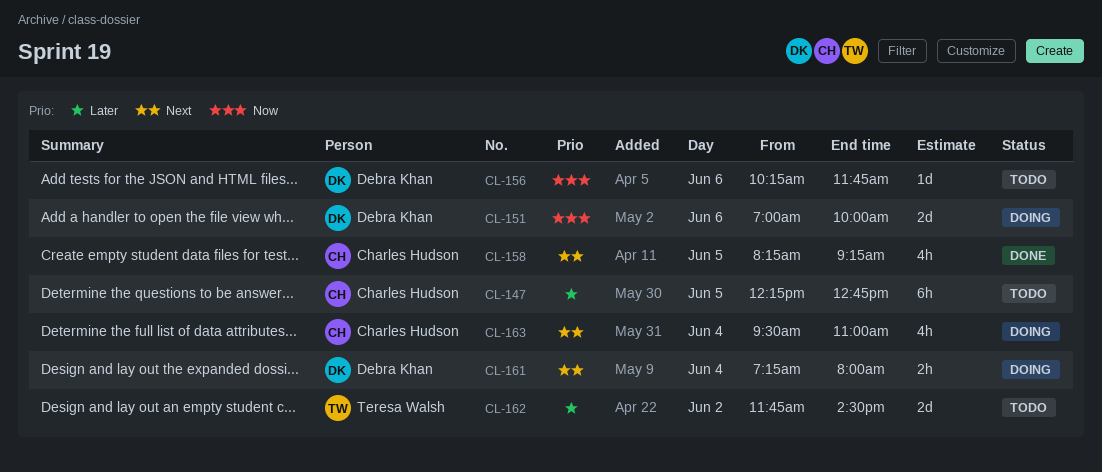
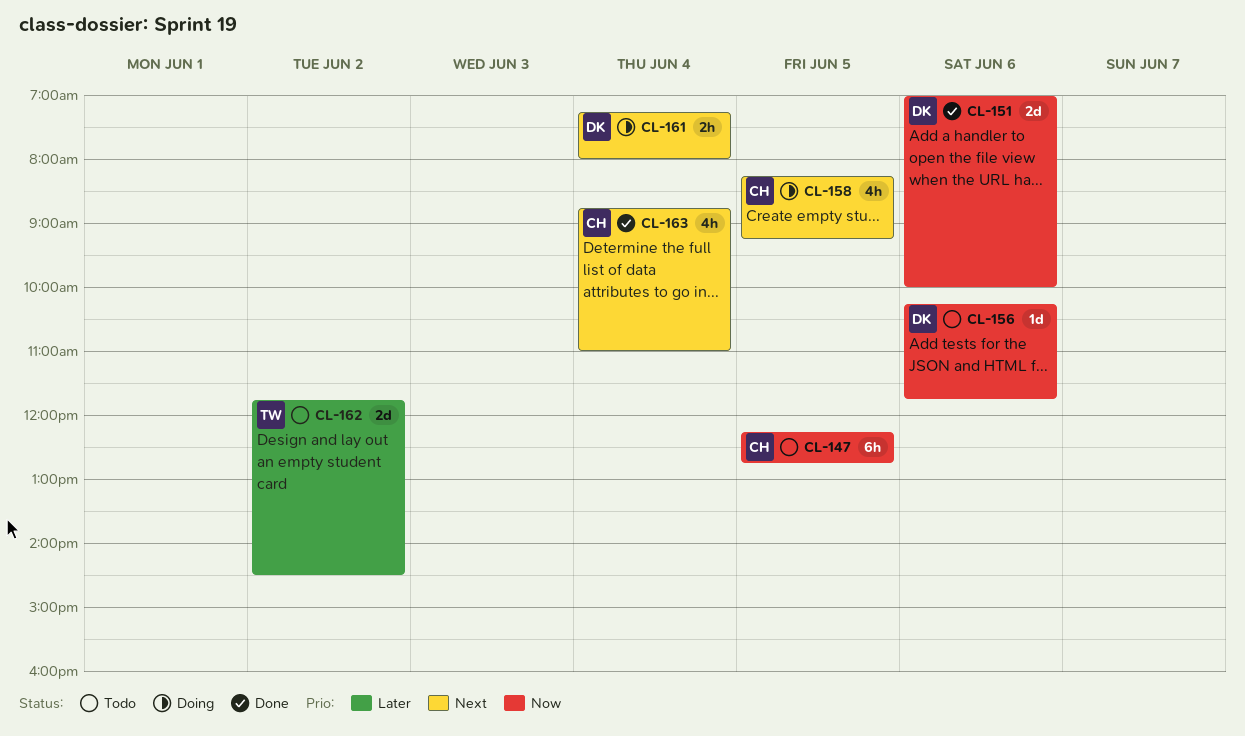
CL-147, priority: Later -> Now
CL-151, status: Doing -> Done
CL-158, status: Done -> Doing
CL-163, status: Doing -> Done
CL-163, begins: 09:30 -> 08:45

